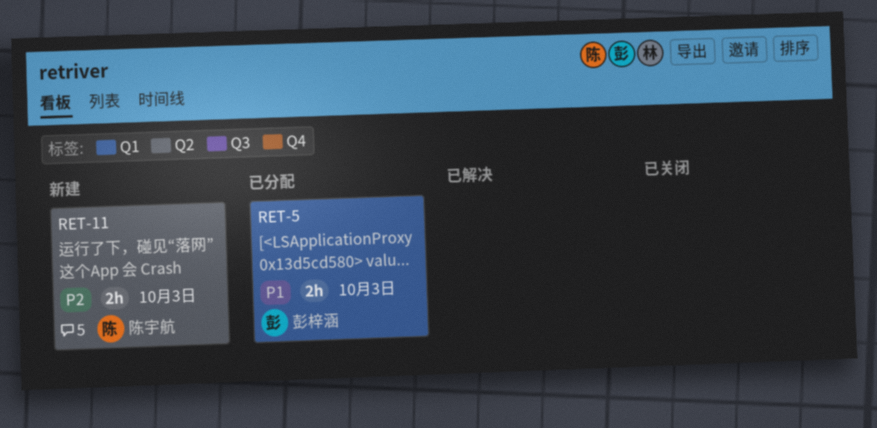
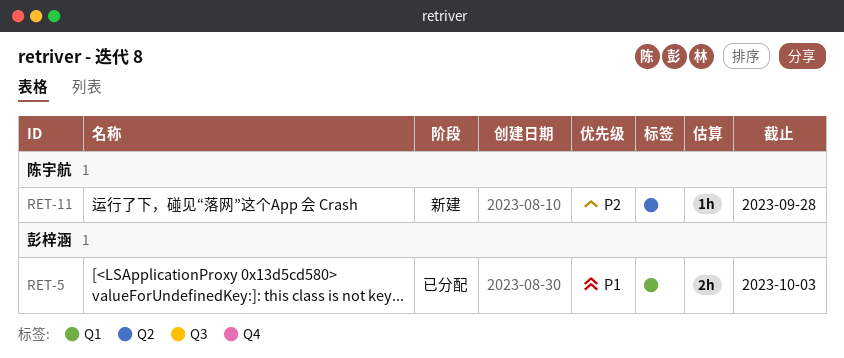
RET-11, estimate: 2h -> 1h
RET-11, due: Oct 3 -> Sep 28

